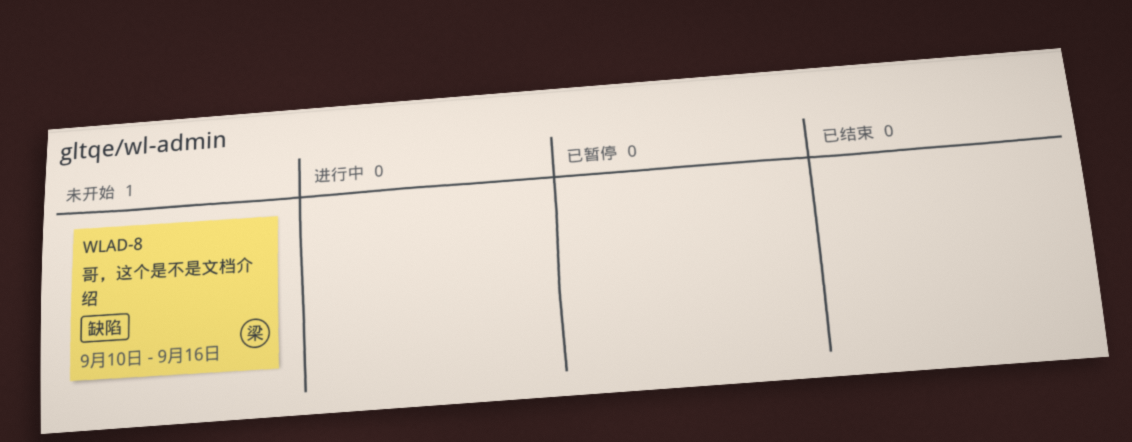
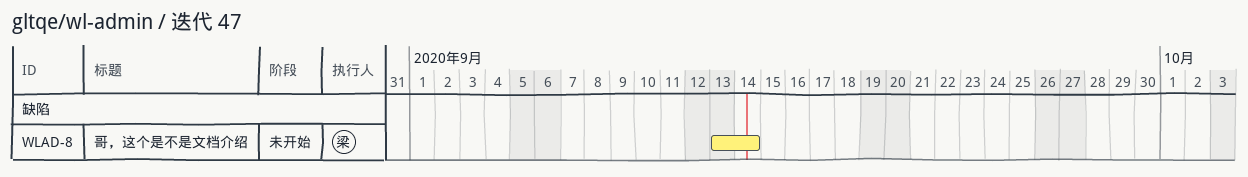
WLAD-8, start: Sep 10 -> Sep 13
WLAD-8, due: Sep 16 -> Sep 14

